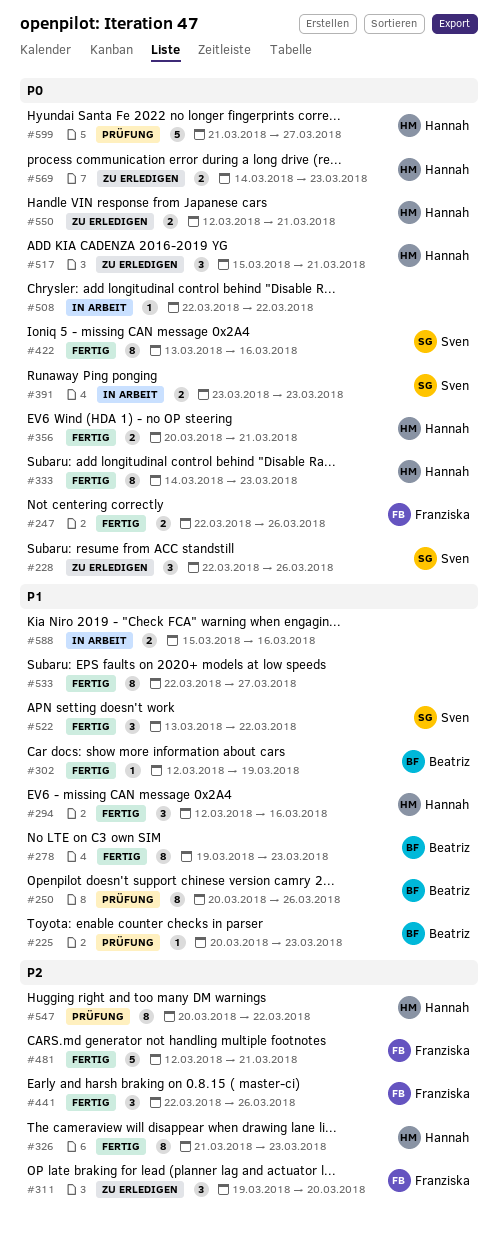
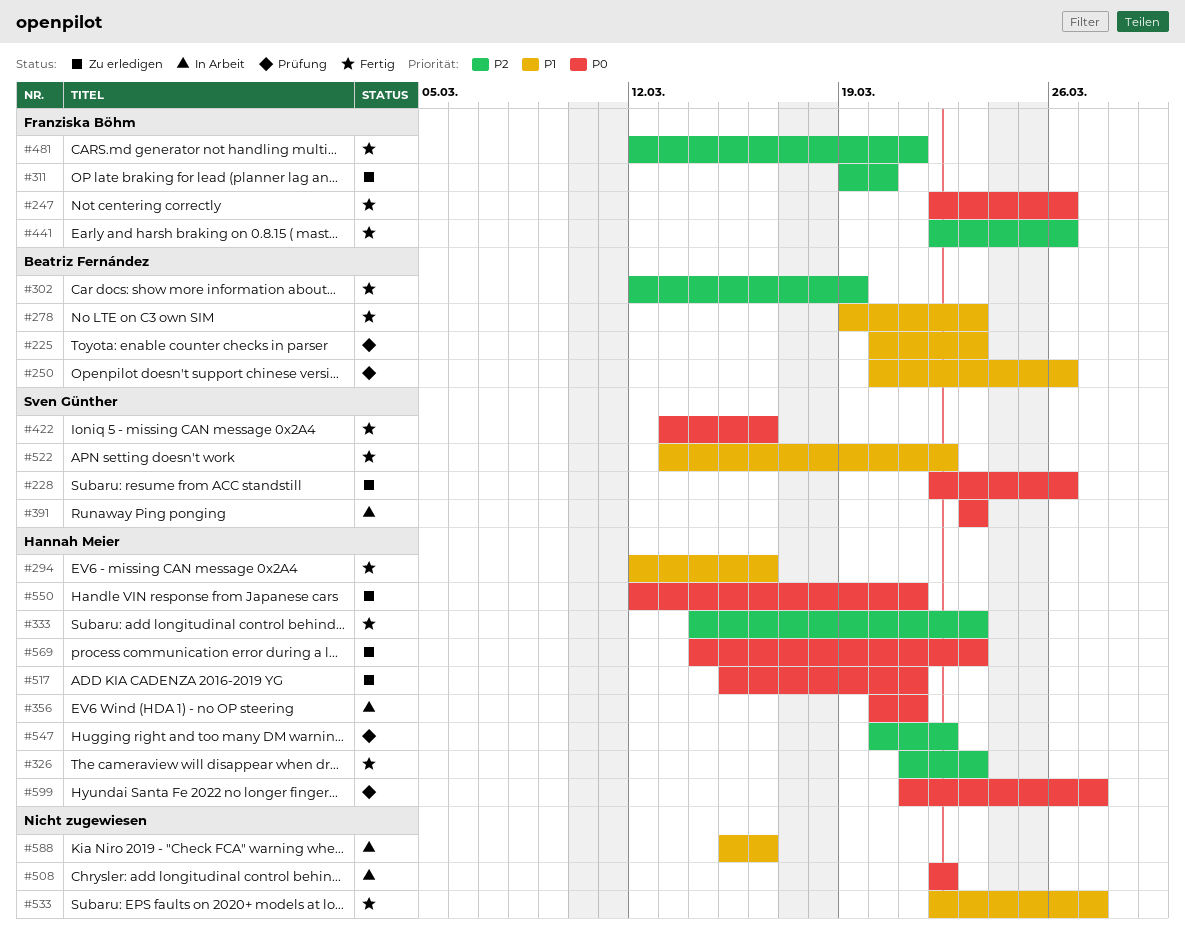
#302, priority: P1 -> P2
#333, priority: P0 -> P2
#356, status: Fertig -> In Arbeit

